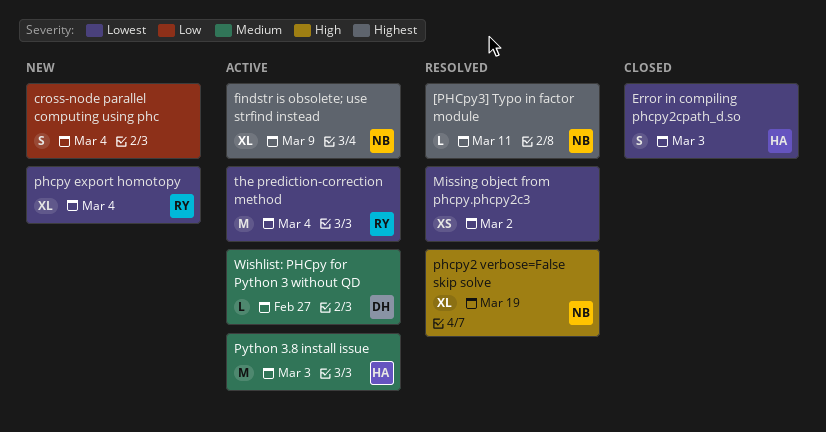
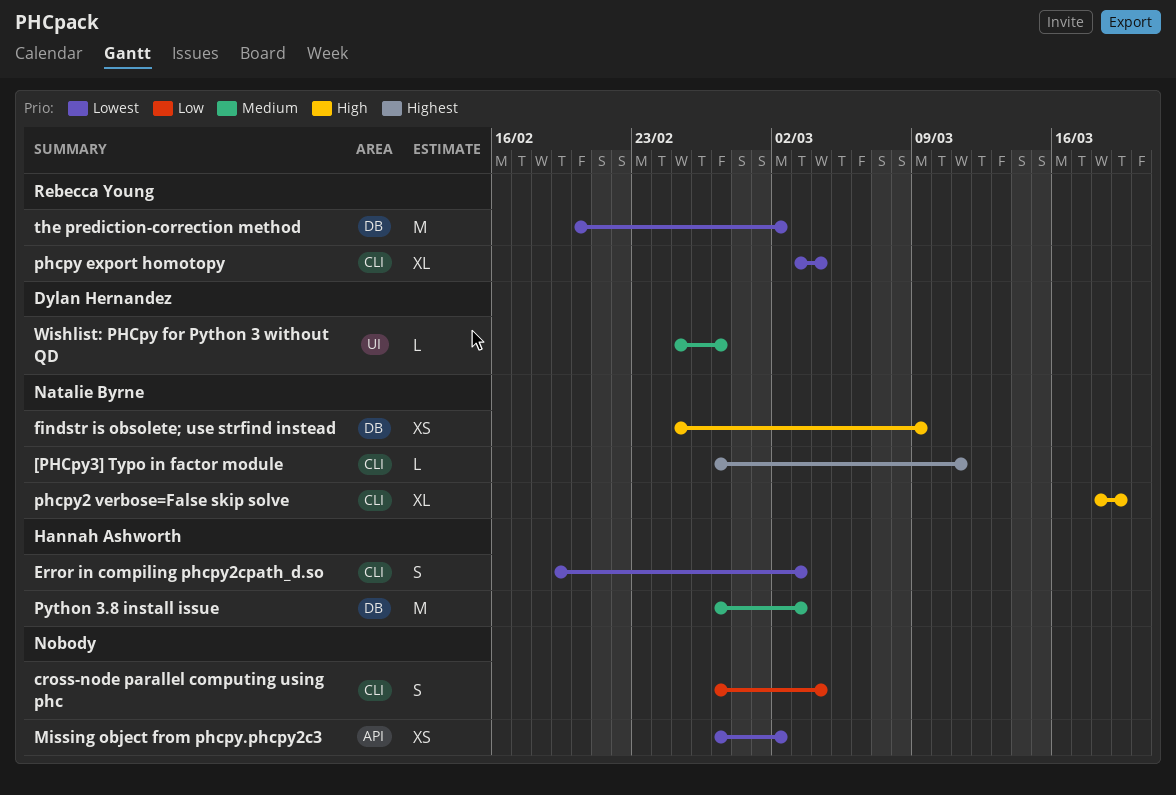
findstr is obsolete; use strfind instead, priority: Highest -> High
findstr is obsolete; use strfind instead, estimate: XL -> XS
the prediction-correction method, due: Mar 4 -> Mar 2

